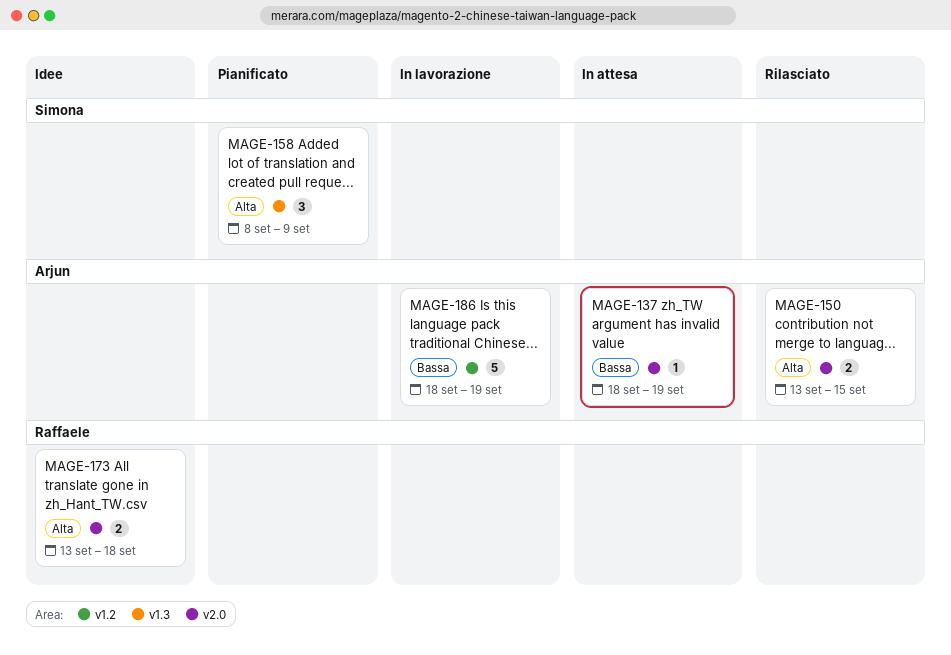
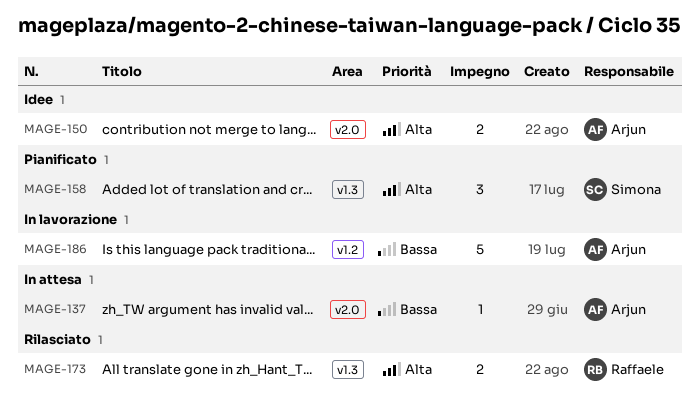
MAGE-150, status: Rilasciato -> Idee
MAGE-173, status: Idee -> Rilasciato
MAGE-173, label: v2.0 -> v1.3

